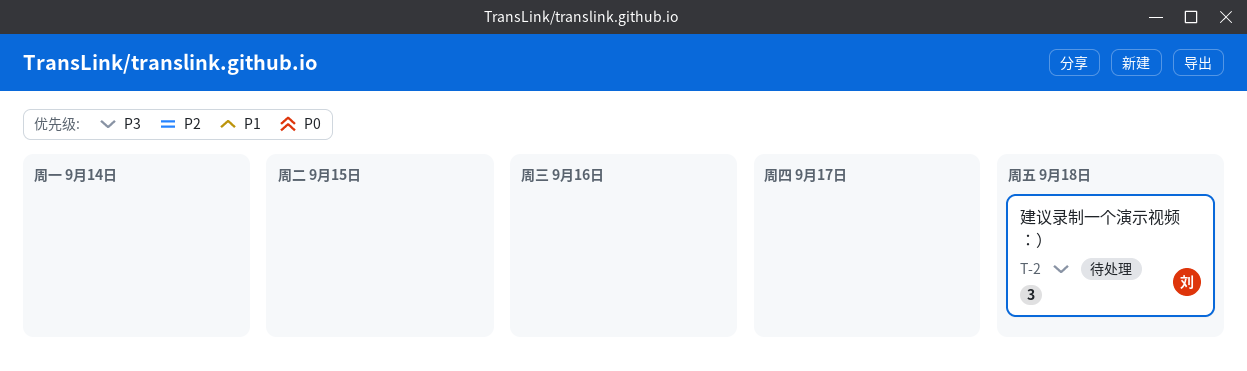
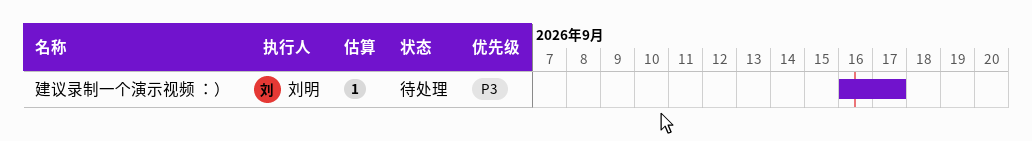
建议录制一个演示视频 ：）, estimate: 3 -> 1
建议录制一个演示视频 ：）, due: Sep 18 -> Sep 17

